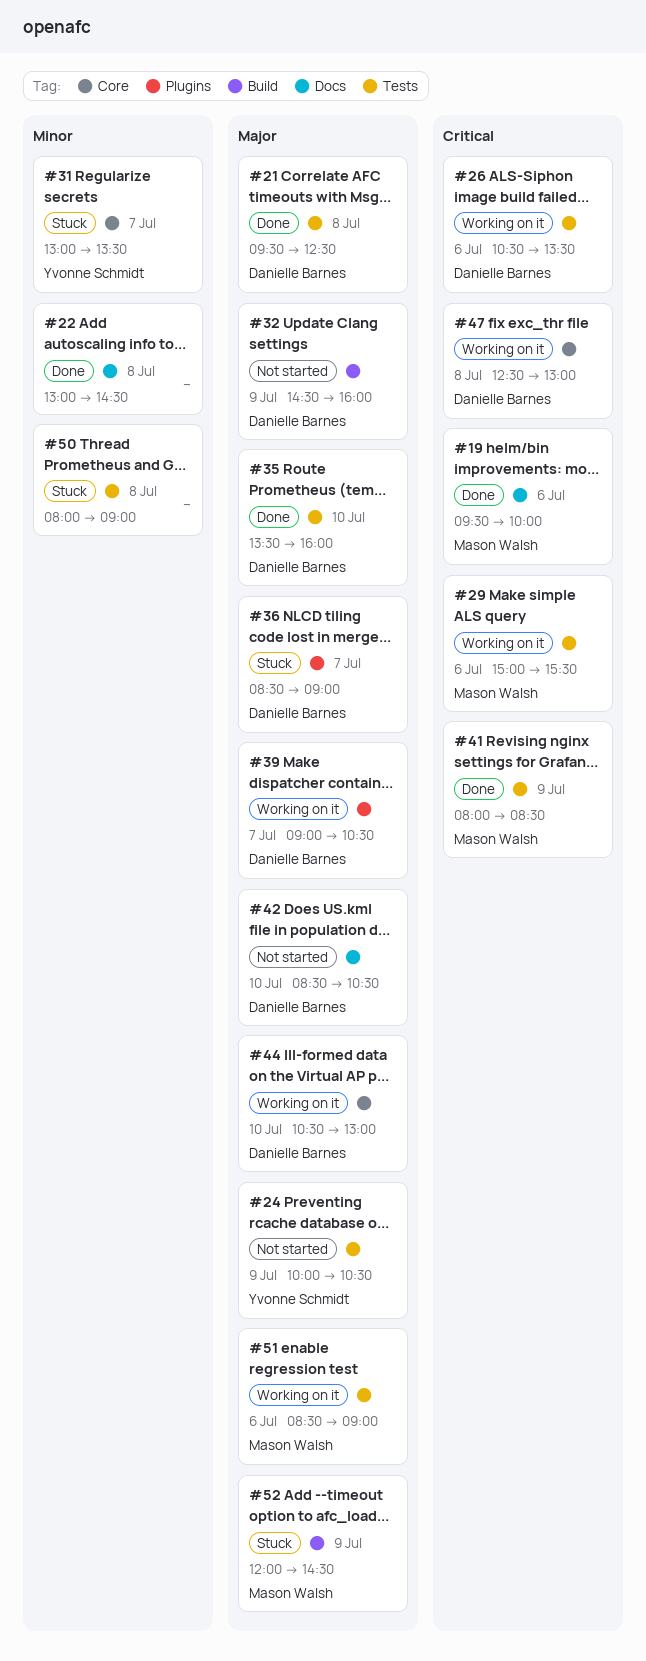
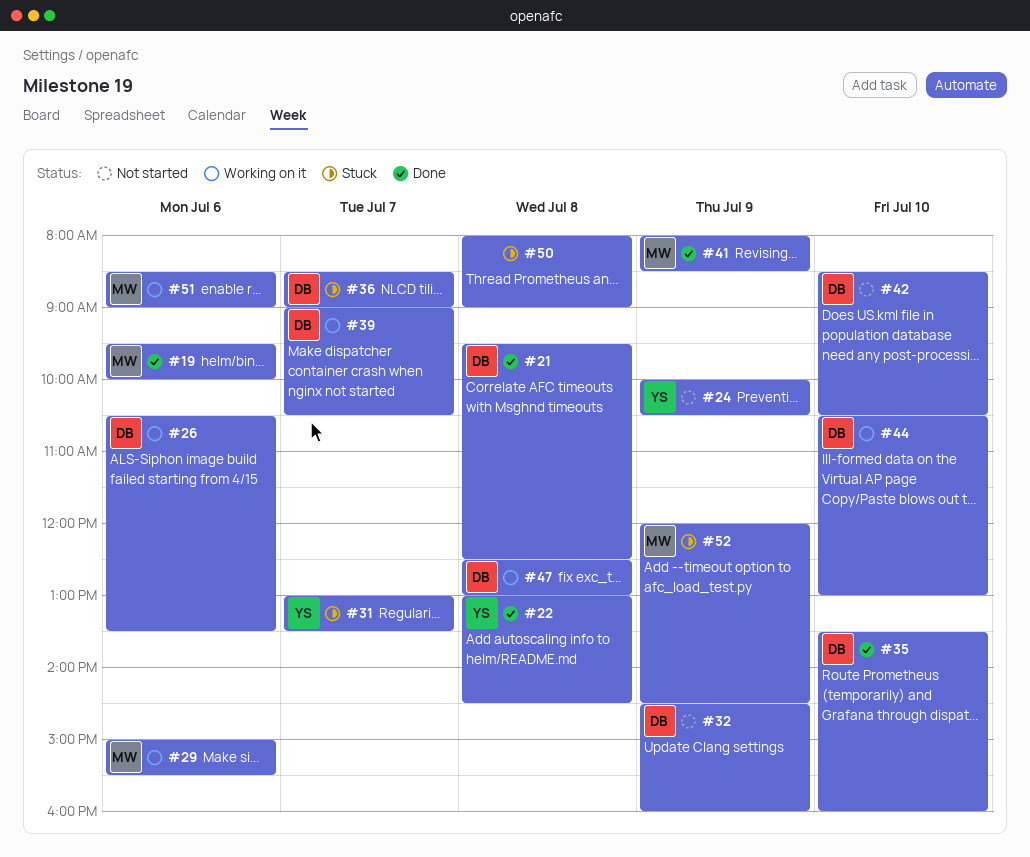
#22, owner: none -> Yvonne Schmidt

